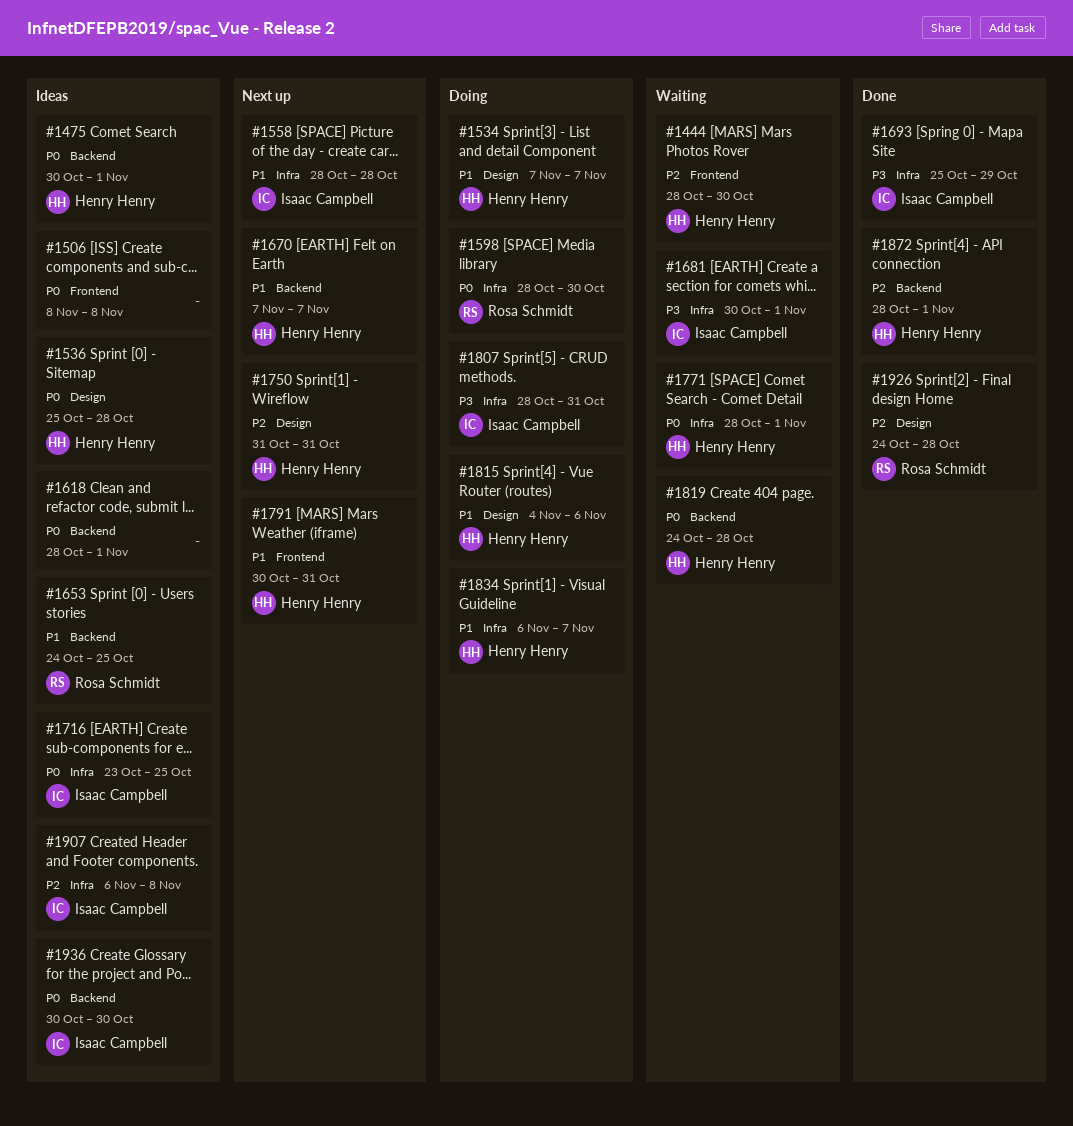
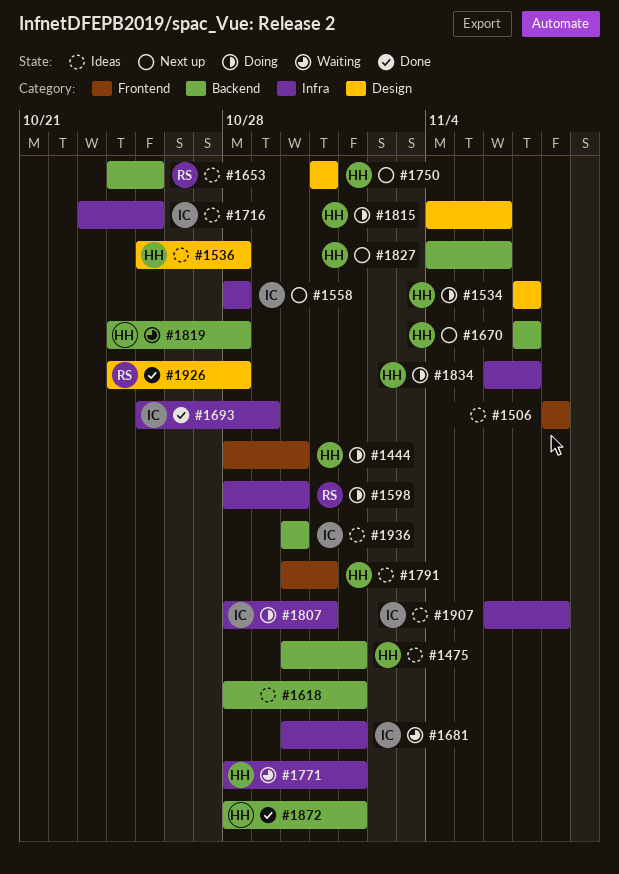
#1444, status: Waiting -> Doing
#1791, status: Next up -> Ideas
#1827: none -> present

